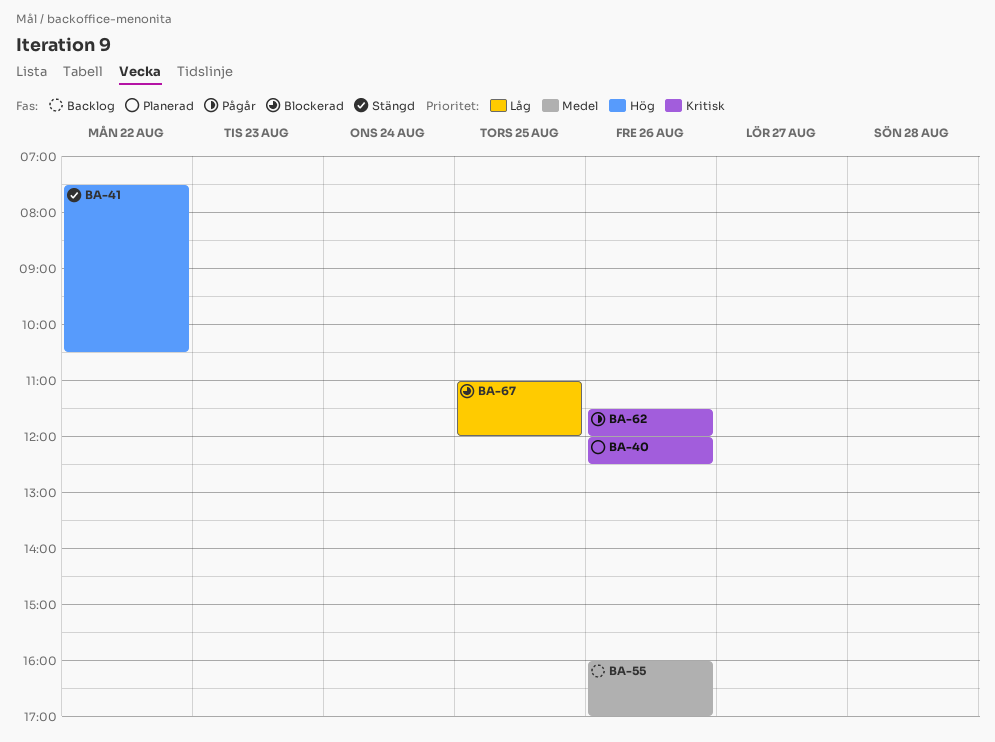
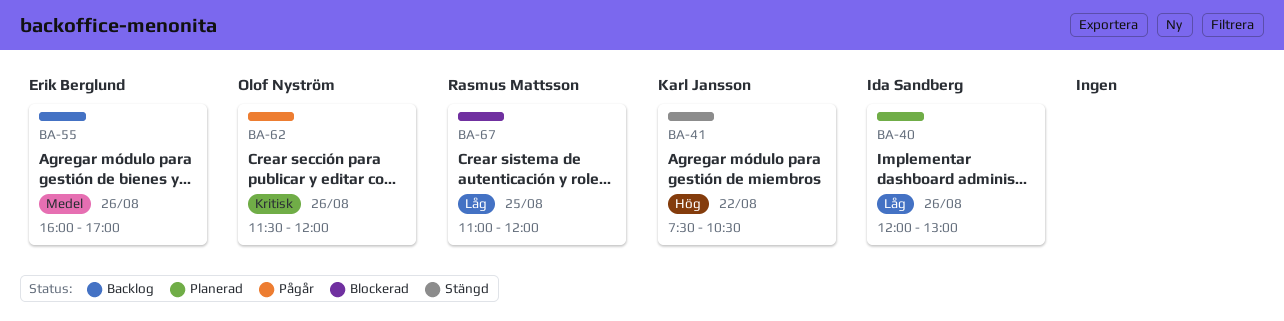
BA-40, priority: Kritisk -> Låg
BA-40, ends: 12:30 -> 13:00

